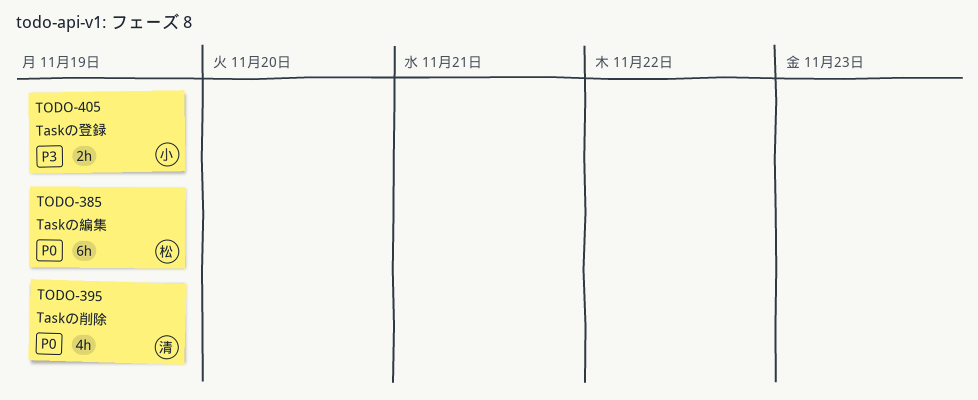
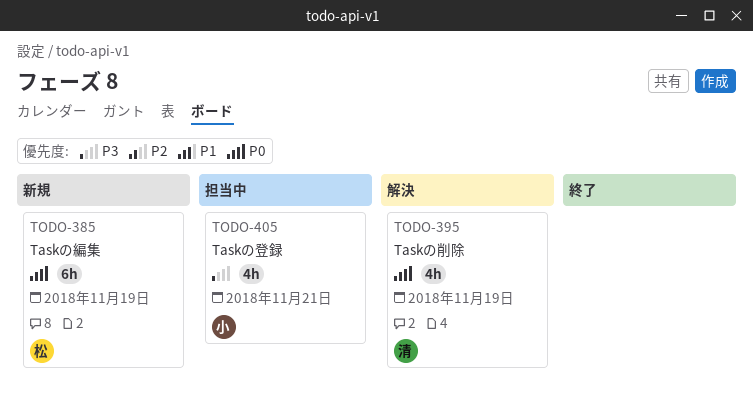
TODO-405, estimate: 2h -> 4h
TODO-405, due: Nov 19 -> Nov 21

